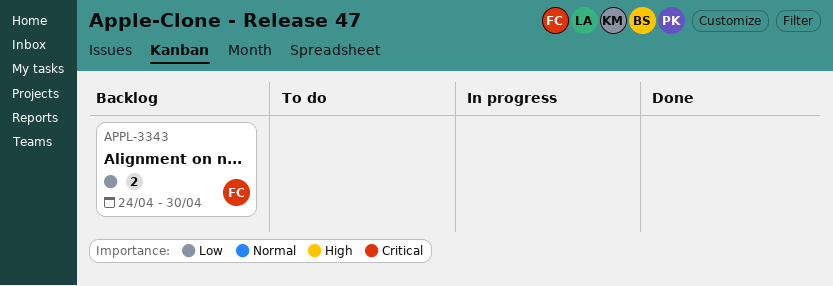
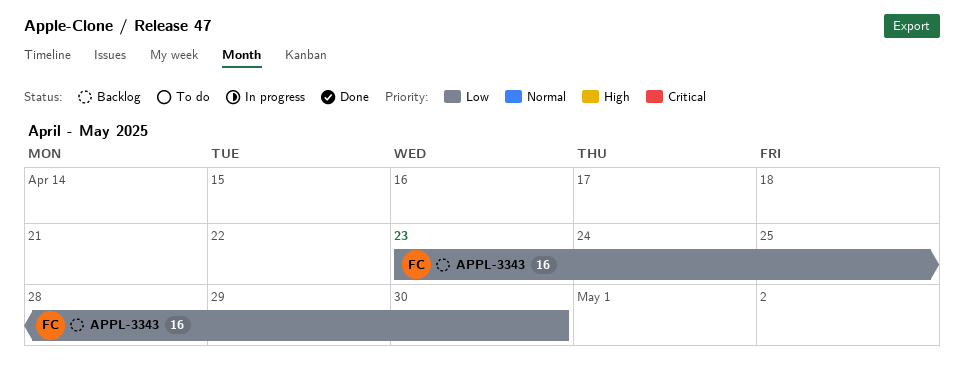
APPL-3343, estimate: 2 -> 16
APPL-3343, start: Apr 24 -> Apr 23

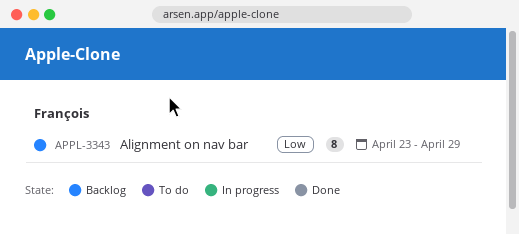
APPL-3343, estimate: 16 -> 8
APPL-3343, due: Apr 30 -> Apr 29

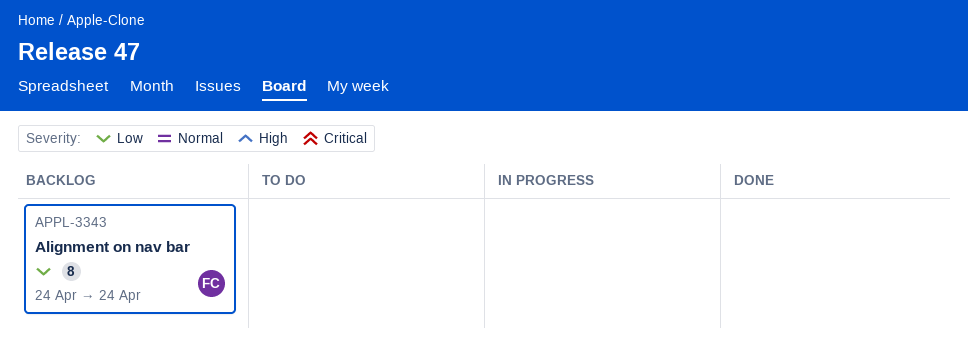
APPL-3343, start: Apr 23 -> Apr 24
APPL-3343, due: Apr 29 -> Apr 24

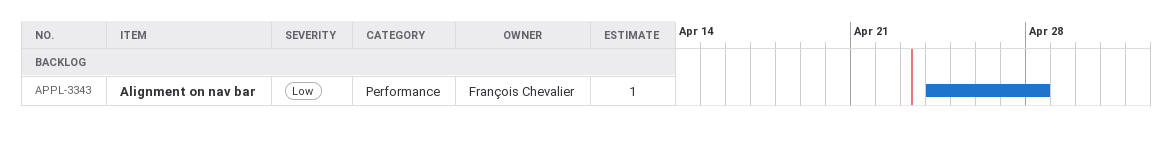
APPL-3343, estimate: 8 -> 1
APPL-3343, due: Apr 24 -> Apr 28

